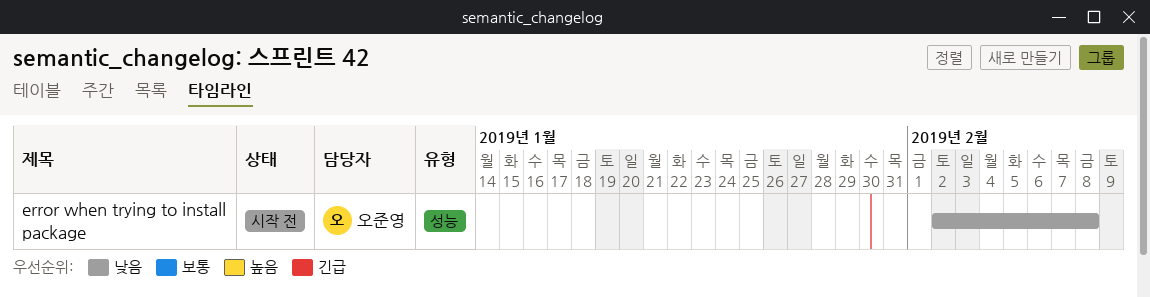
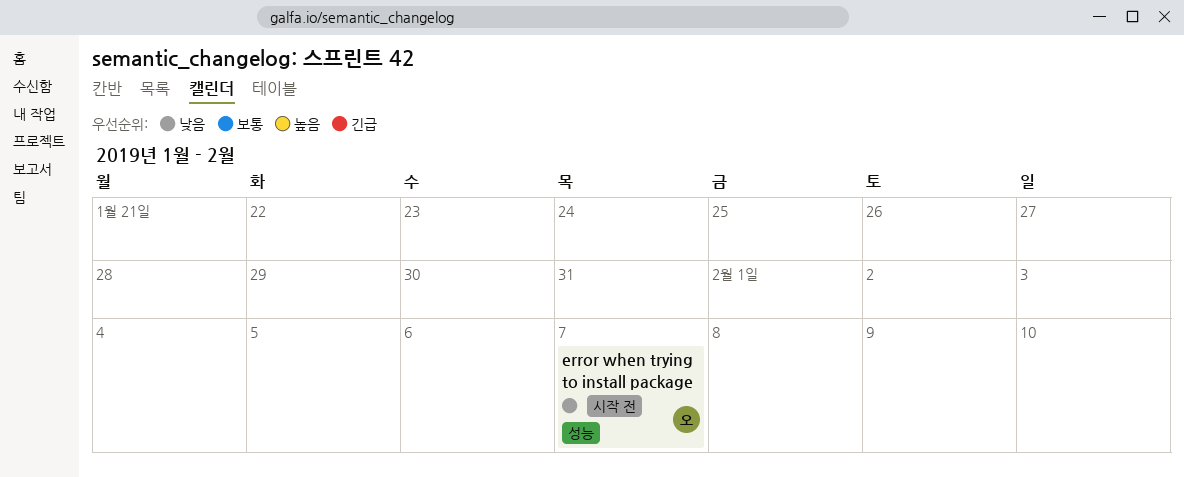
error when trying to install package, due: Feb 8 -> Feb 7

